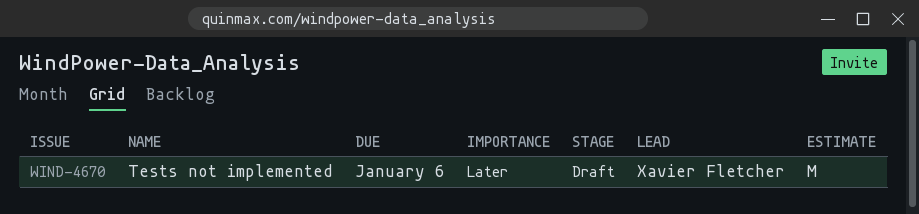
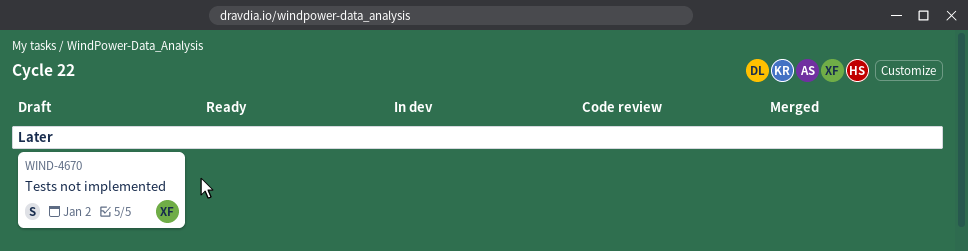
WIND-4670, estimate: M -> S
WIND-4670, due: Jan 6 -> Jan 2

